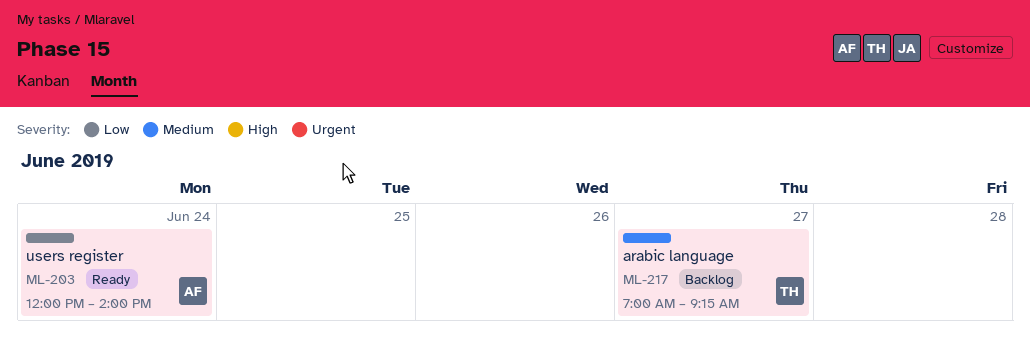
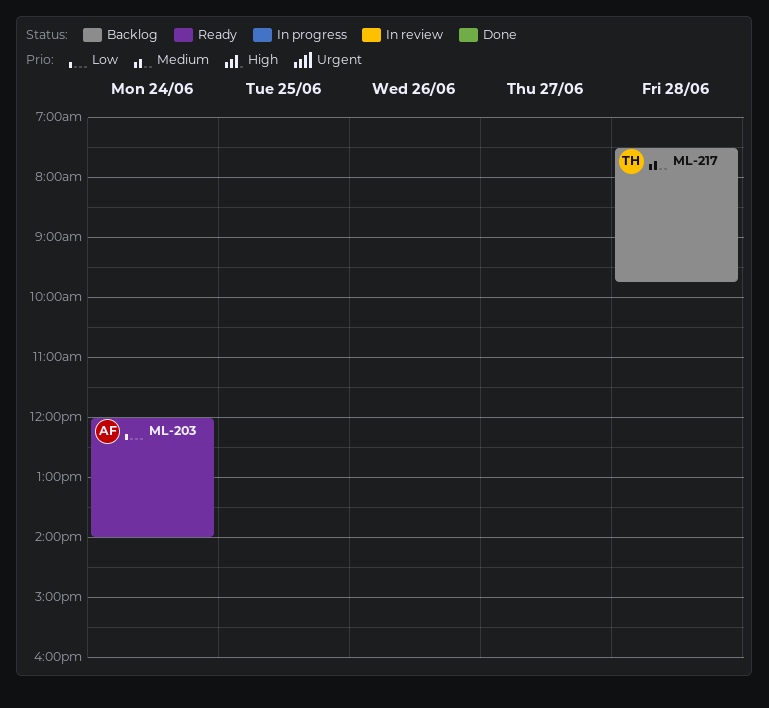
ML-217, day: Jun 27 -> Jun 28
ML-217, begins: 07:00 -> 07:30
ML-217, ends: 09:15 -> 09:45

